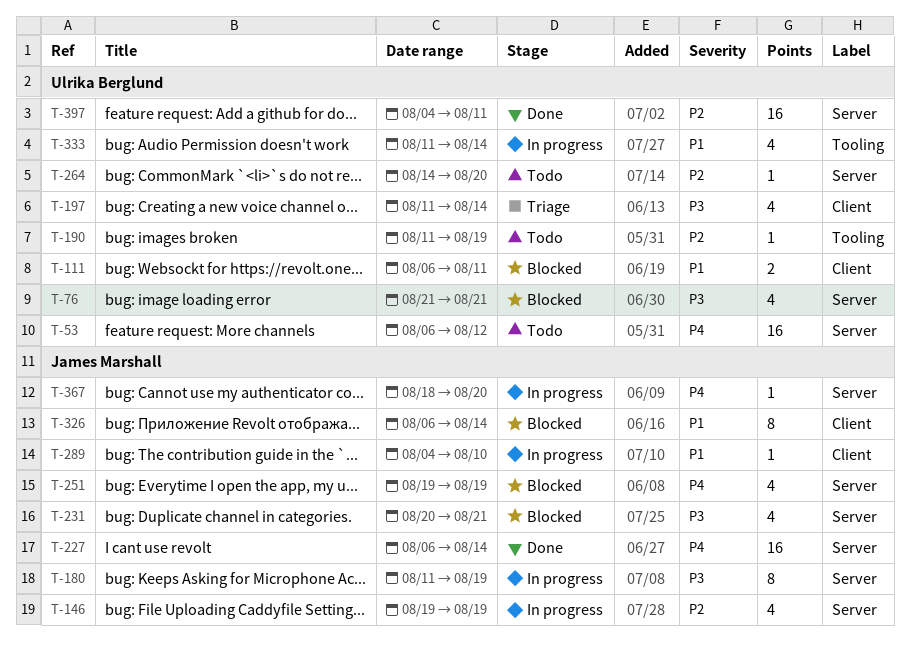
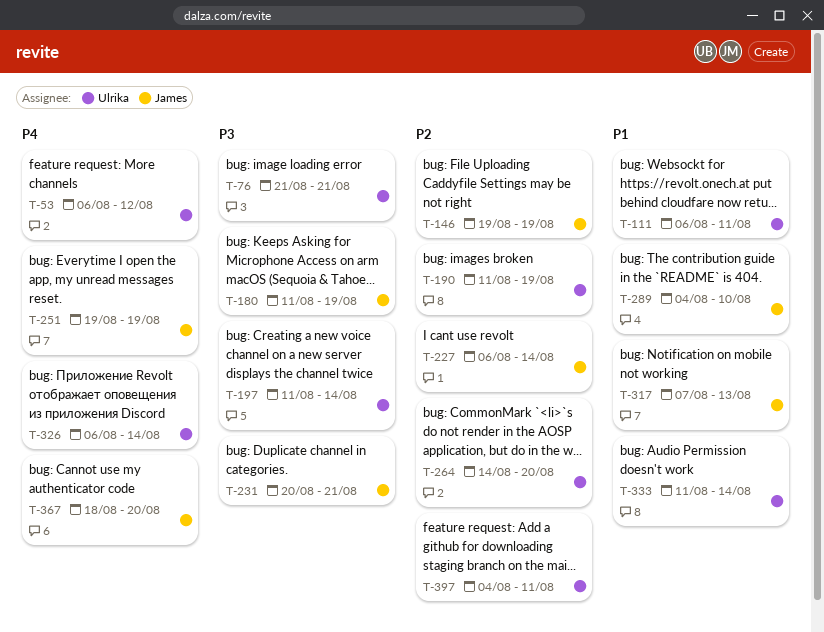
T-227, priority: P4 -> P2
T-317: none -> present
T-326, owner: James Marshall -> Ulrika Berglund
T-326, priority: P1 -> P4

